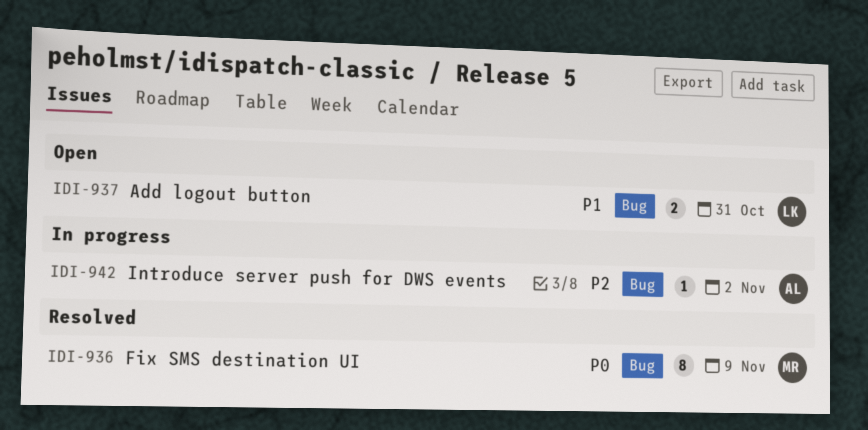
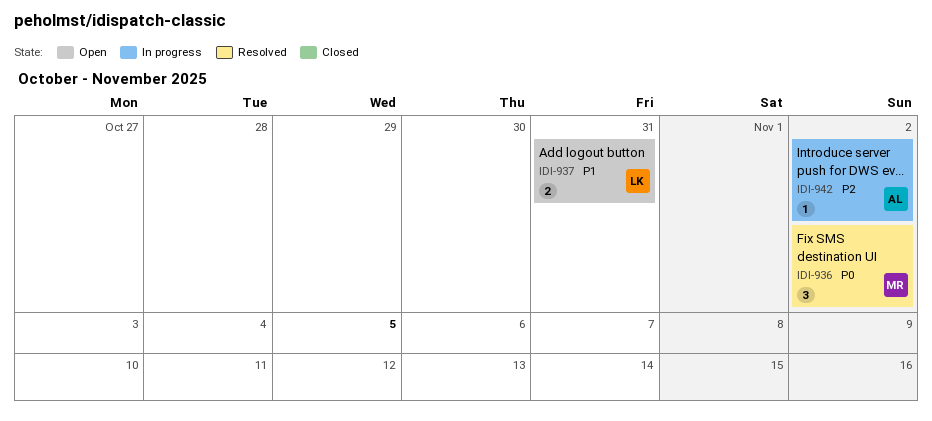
IDI-936, estimate: 8 -> 3
IDI-936, due: Nov 9 -> Nov 2

